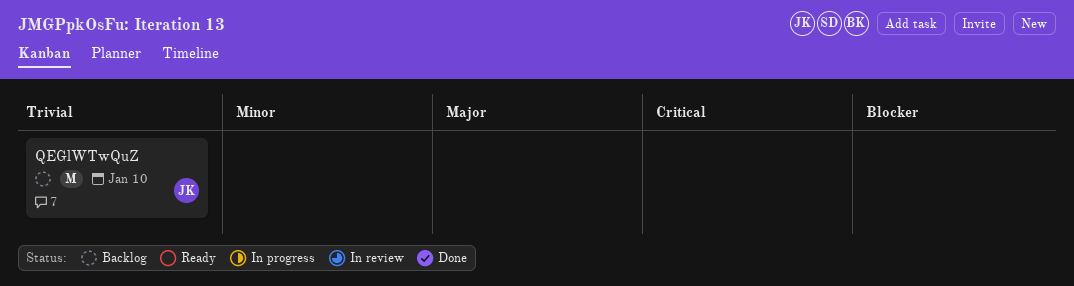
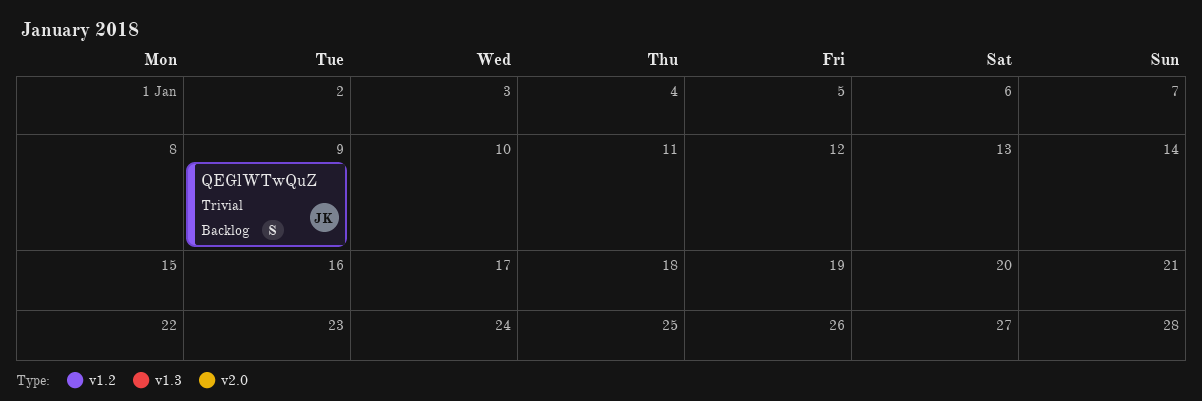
QEGlWTwQuZ, estimate: M -> S
QEGlWTwQuZ, due: Jan 10 -> Jan 9

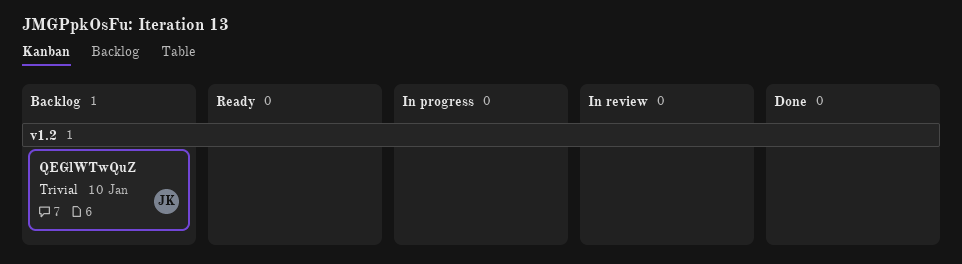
QEGlWTwQuZ, due: Jan 9 -> Jan 10

